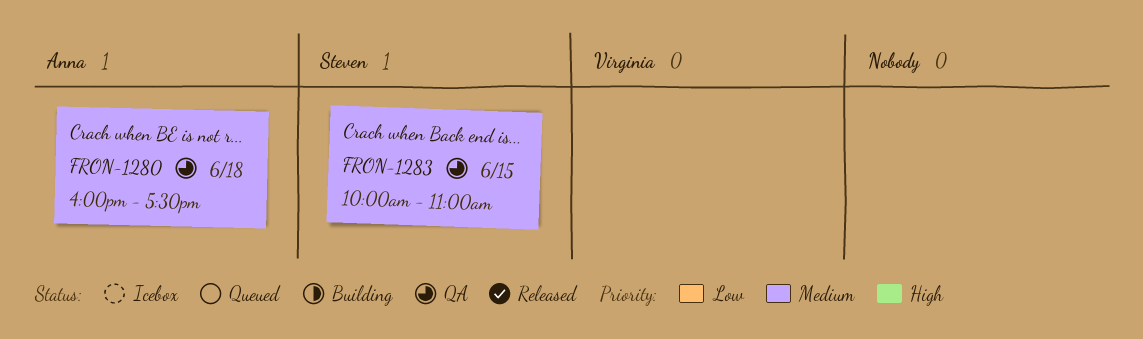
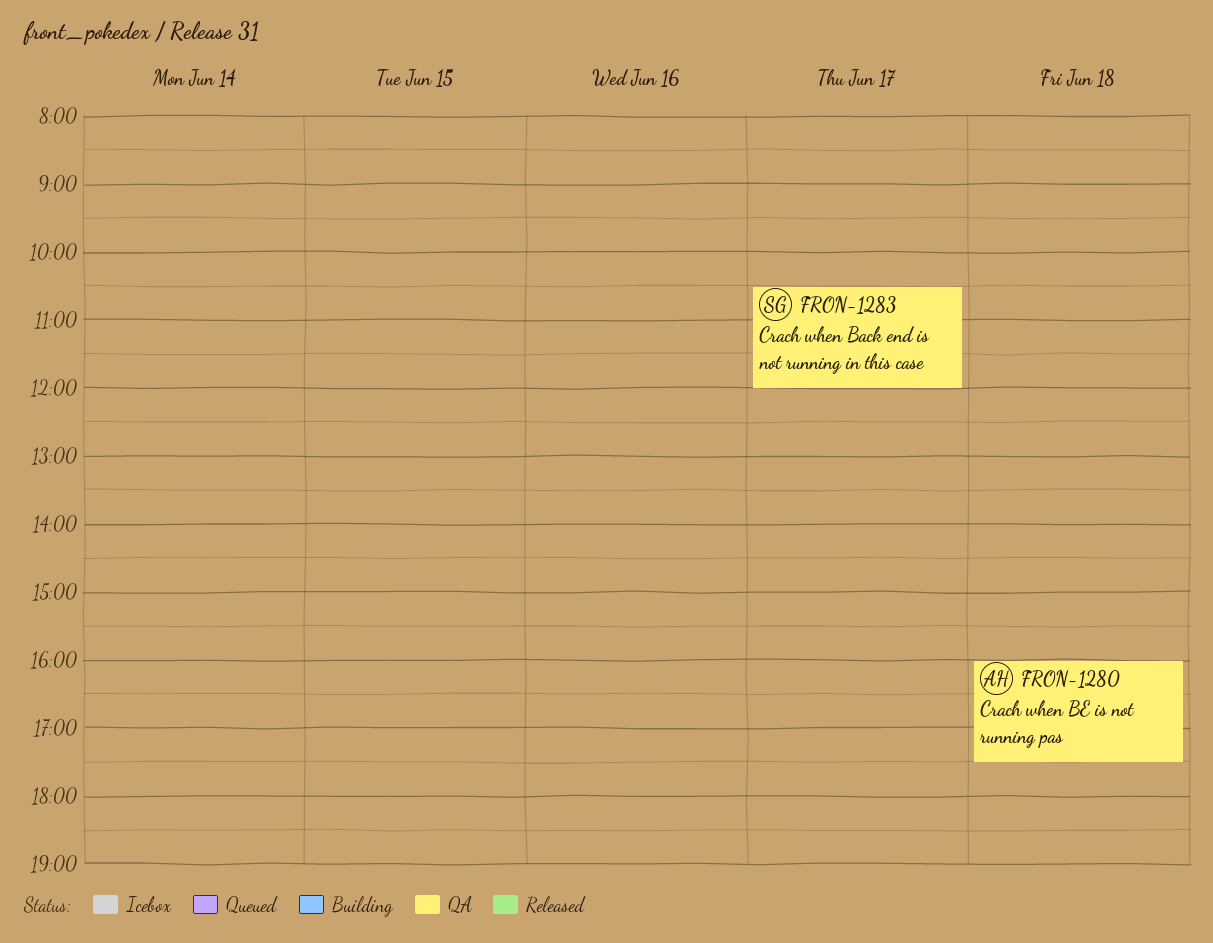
FRON-1283, day: Jun 15 -> Jun 17
FRON-1283, begins: 10:00 -> 10:30
FRON-1283, ends: 11:00 -> 12:00

